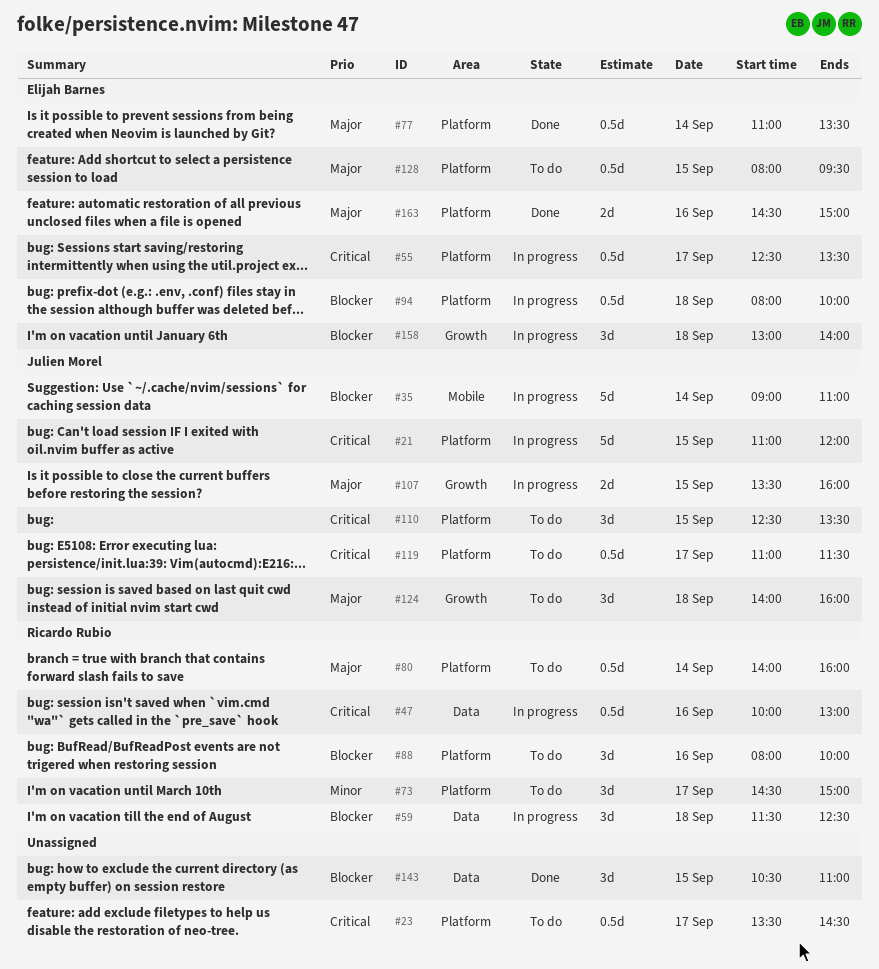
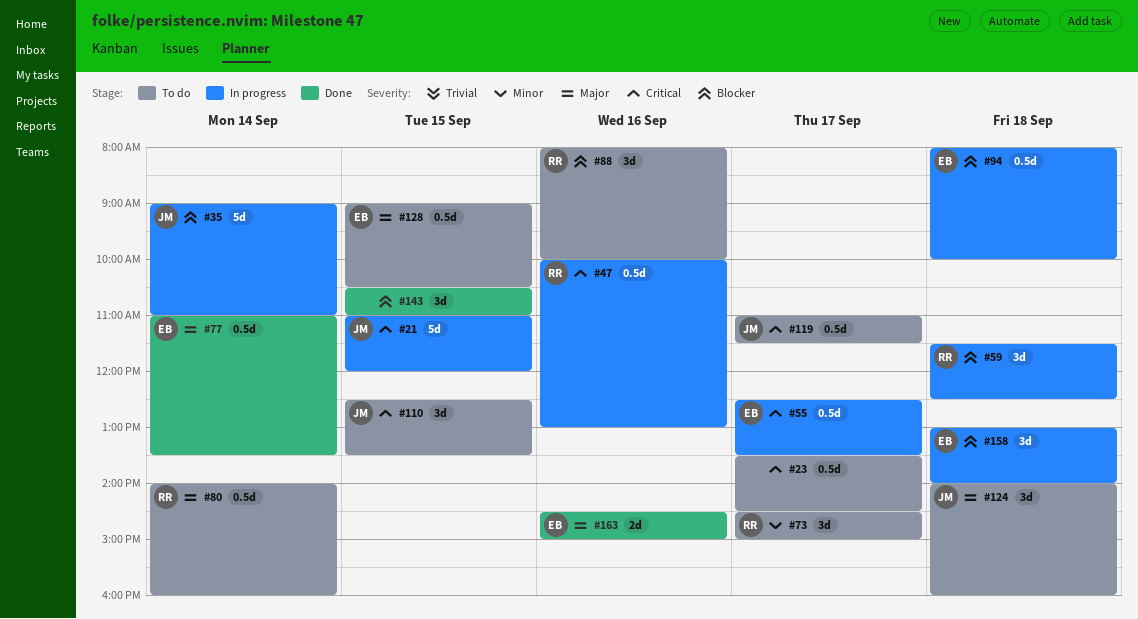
#107: present -> none
#128, begins: 08:00 -> 09:00
#128, ends: 09:30 -> 10:30

